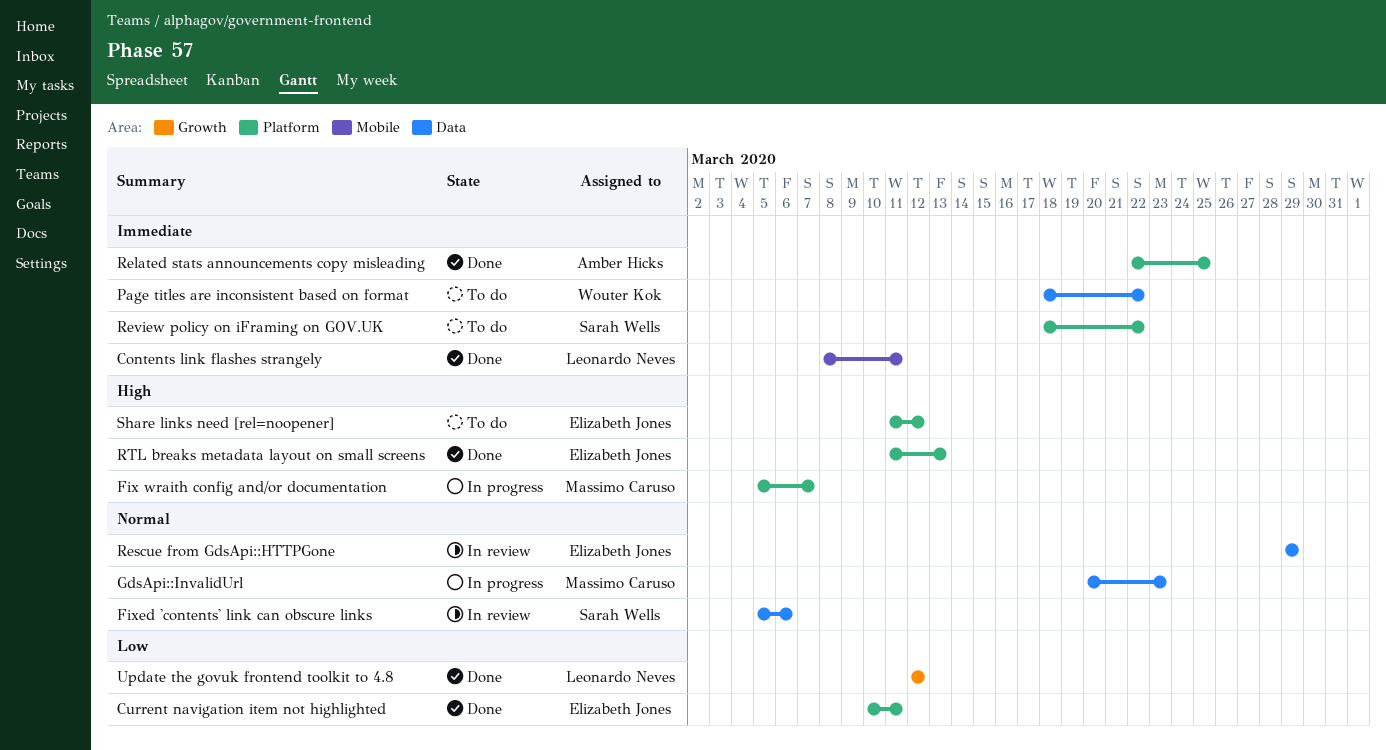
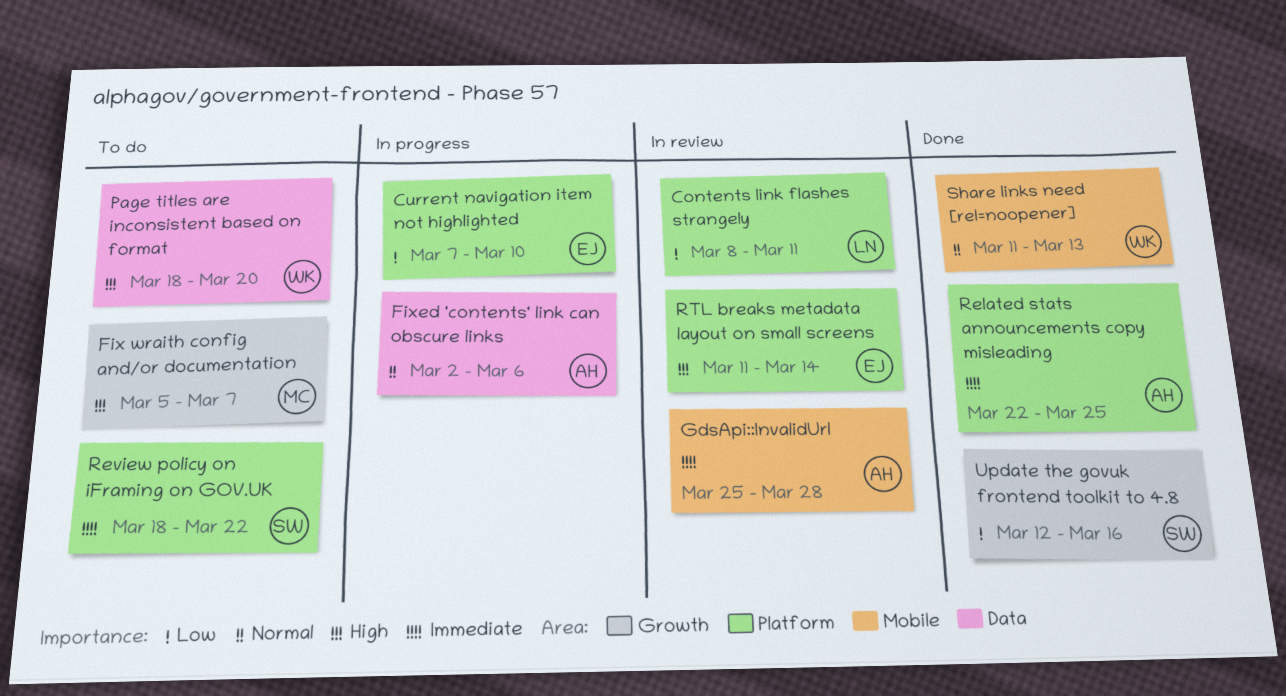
Contents link flashes strangely, status: Done -> In review
Contents link flashes strangely, priority: Immediate -> Low
Contents link flashes strangely, label: Mobile -> Platform
Current navigation item not highlighted, status: Done -> In progress
Current navigation item not highlighted, start: Mar 10 -> Mar 7
Current navigation item not highlighted, due: Mar 11 -> Mar 10
Fix wraith config and/or documentation, status: In progress -> To do
Fix wraith config and/or documentation, label: Platform -> Growth
Fixed 'contents' link can obscure links, status: In review -> In progress
Fixed 'contents' link can obscure links, owner: Sarah Wells -> Amber Hicks
Fixed 'contents' link can obscure links, start: Mar 5 -> Mar 2
GdsApi::InvalidUrl, status: In progress -> In review
GdsApi::InvalidUrl, owner: Massimo Caruso -> Amber Hicks
GdsApi::InvalidUrl, priority: Normal -> Immediate
GdsApi::InvalidUrl, label: Data -> Mobile
GdsApi::InvalidUrl, start: Mar 20 -> Mar 25
GdsApi::InvalidUrl, due: Mar 23 -> Mar 28
Page titles are inconsistent based on format, priority: Immediate -> High
Page titles are inconsistent based on format, due: Mar 22 -> Mar 20
Rescue from GdsApi::HTTPGone: present -> none
RTL breaks metadata layout on small screens, status: Done -> In review
RTL breaks metadata layout on small screens, due: Mar 13 -> Mar 14
Share links need [rel=noopener], status: To do -> Done
Share links need [rel=noopener], owner: Elizabeth Jones -> Wouter Kok
Share links need [rel=noopener], priority: High -> Normal
Share links need [rel=noopener], label: Platform -> Mobile
Share links need [rel=noopener], due: Mar 12 -> Mar 13
Update the govuk frontend toolkit to 4.8, owner: Leonardo Neves -> Sarah Wells
Update the govuk frontend toolkit to 4.8, due: Mar 12 -> Mar 16

